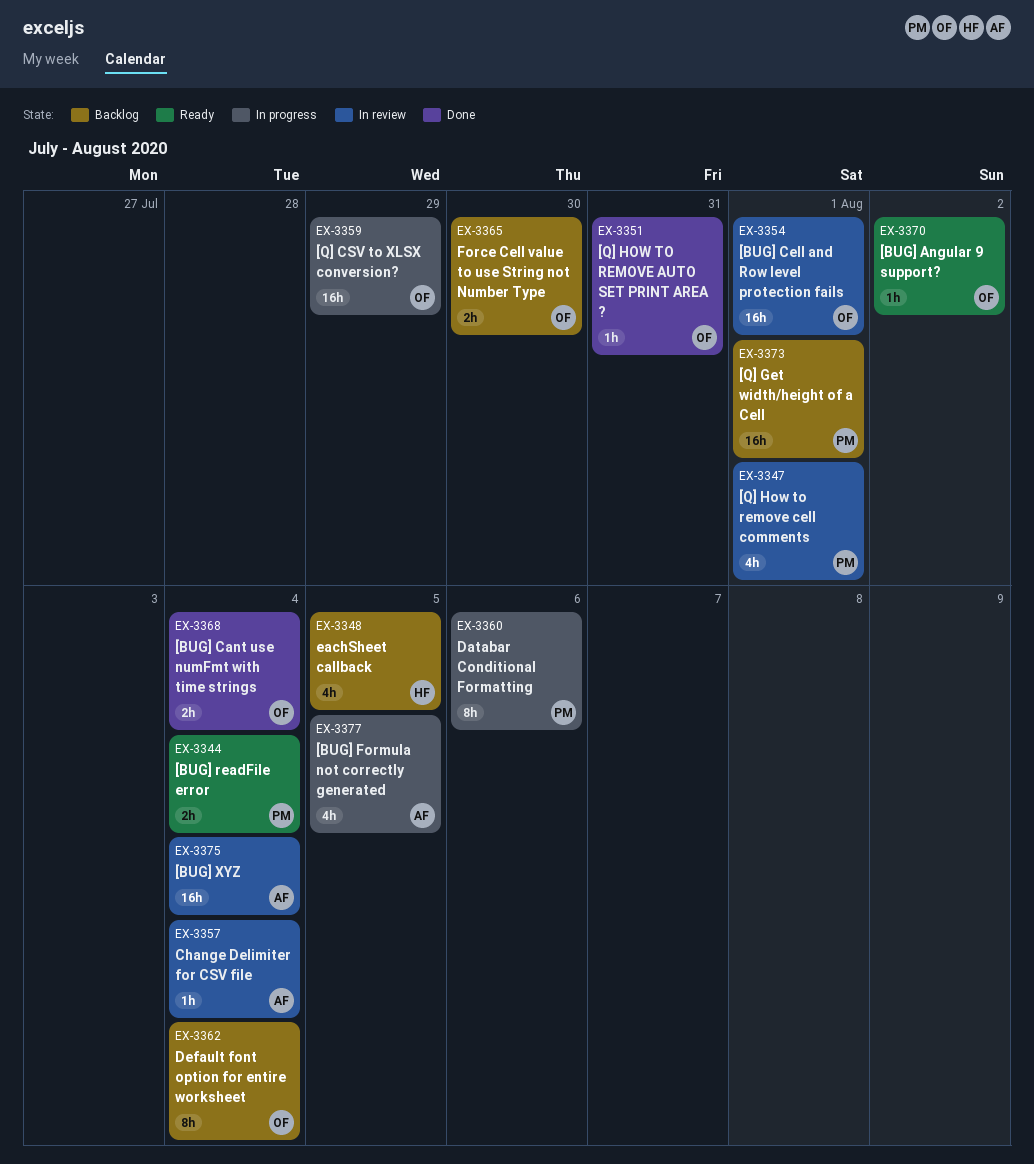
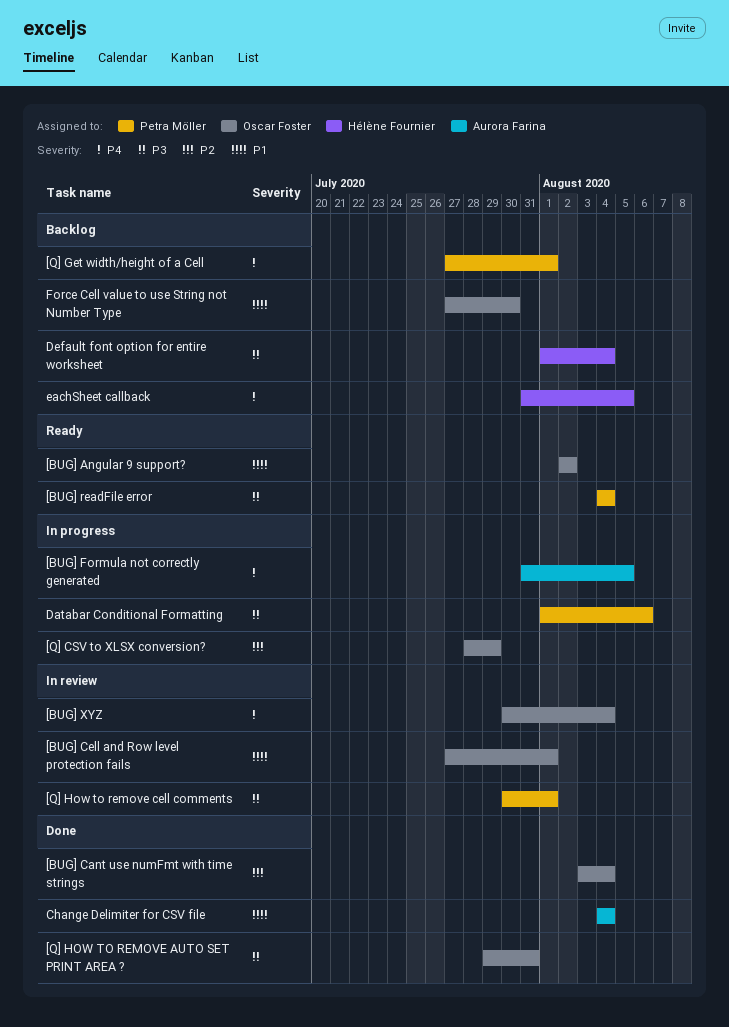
[BUG] XYZ, owner: Aurora Farina -> Oscar Foster
Change Delimiter for CSV file, status: In review -> Done
Default font option for entire worksheet, owner: Oscar Foster -> Hélène Fournier

